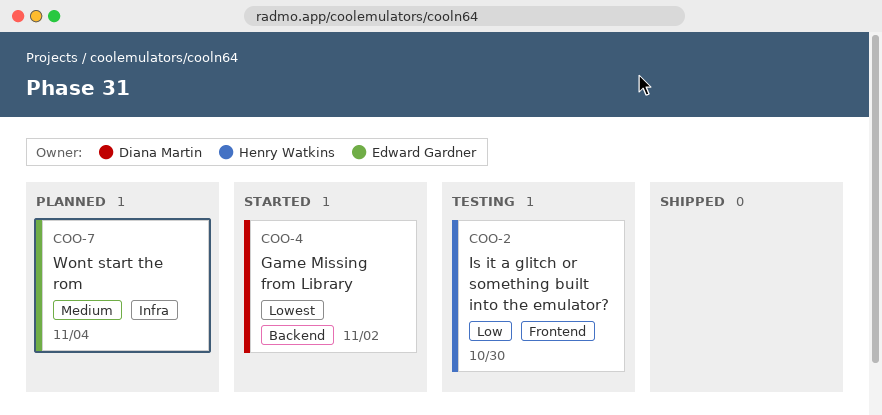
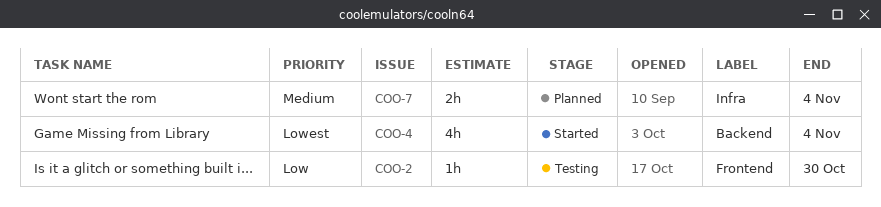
COO-4, due: Nov 2 -> Nov 4

